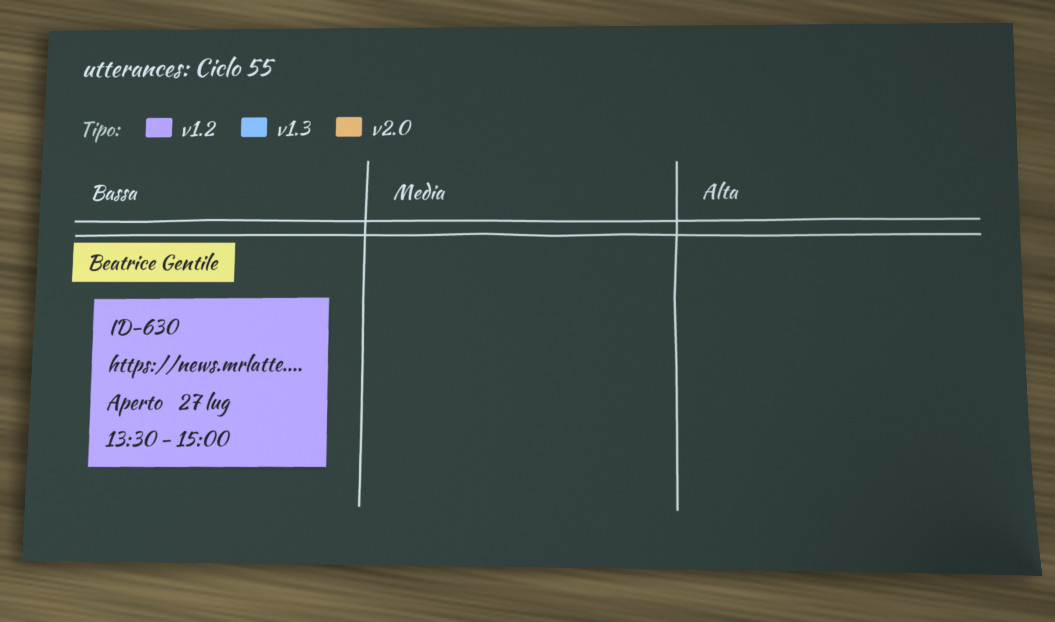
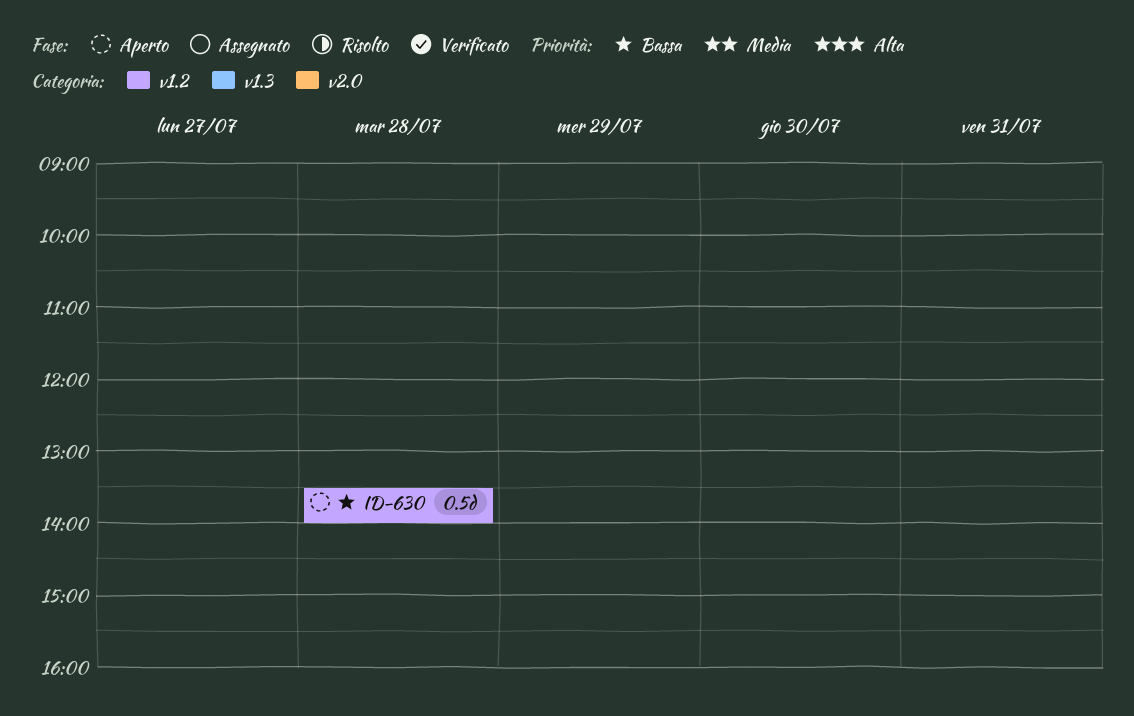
ID-630, day: Jul 27 -> Jul 28
ID-630, ends: 15:00 -> 14:00

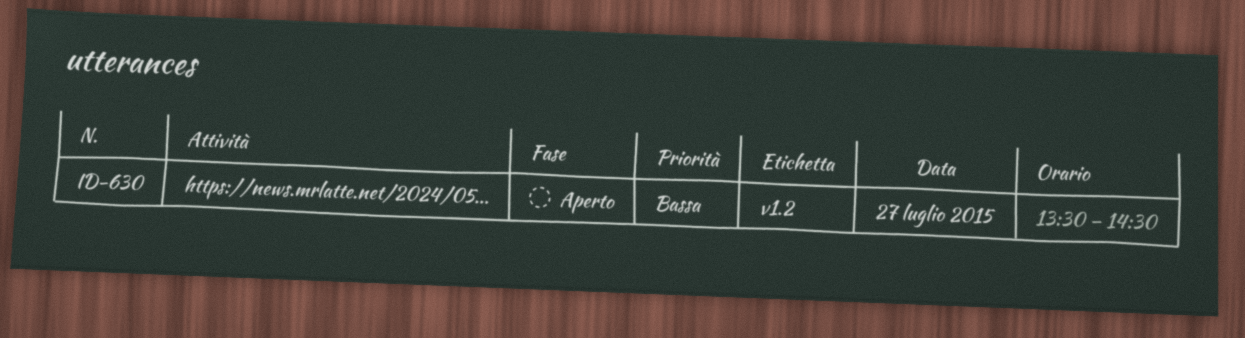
ID-630, day: Jul 28 -> Jul 27
ID-630, ends: 14:00 -> 14:30

